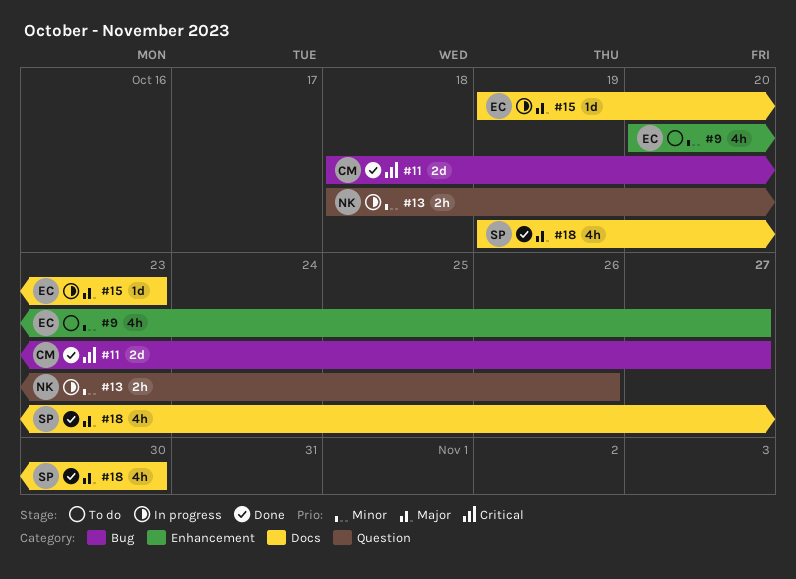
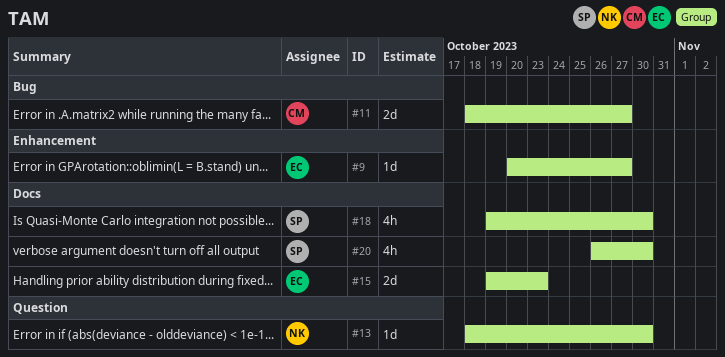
#9, estimate: 4h -> 1d
#13, estimate: 2h -> 1d
#13, due: Oct 26 -> Oct 30
#15, estimate: 1d -> 2d
#20: none -> present

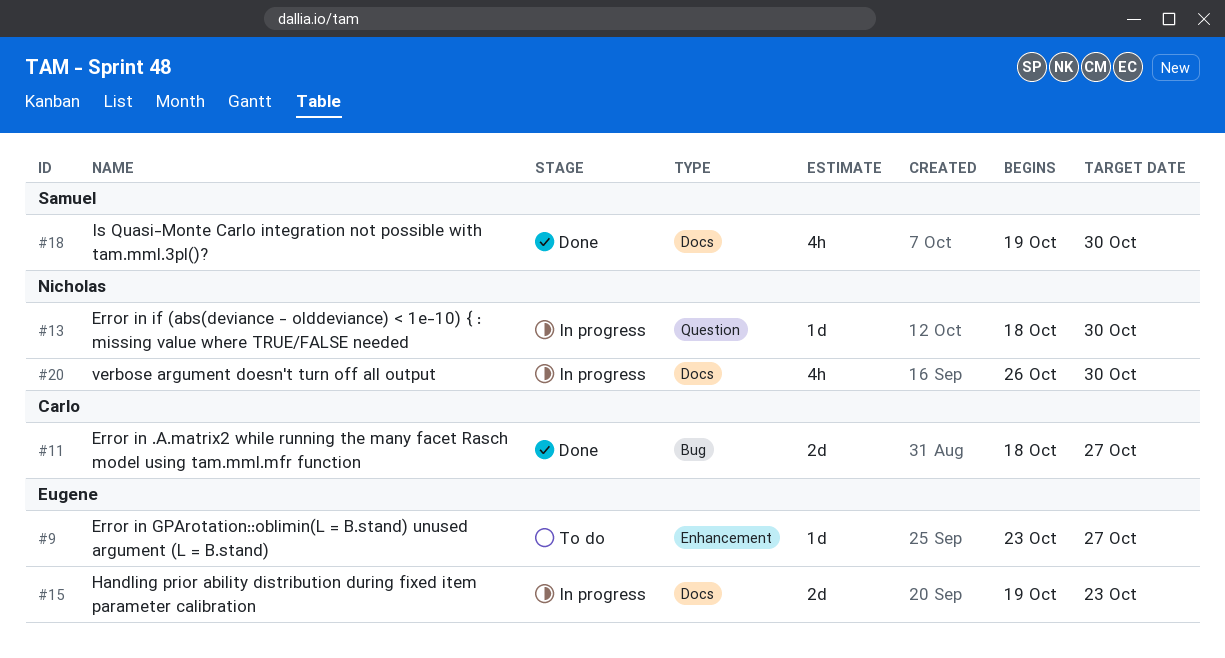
#9, start: Oct 20 -> Oct 23
#20, owner: Samuel -> Nicholas

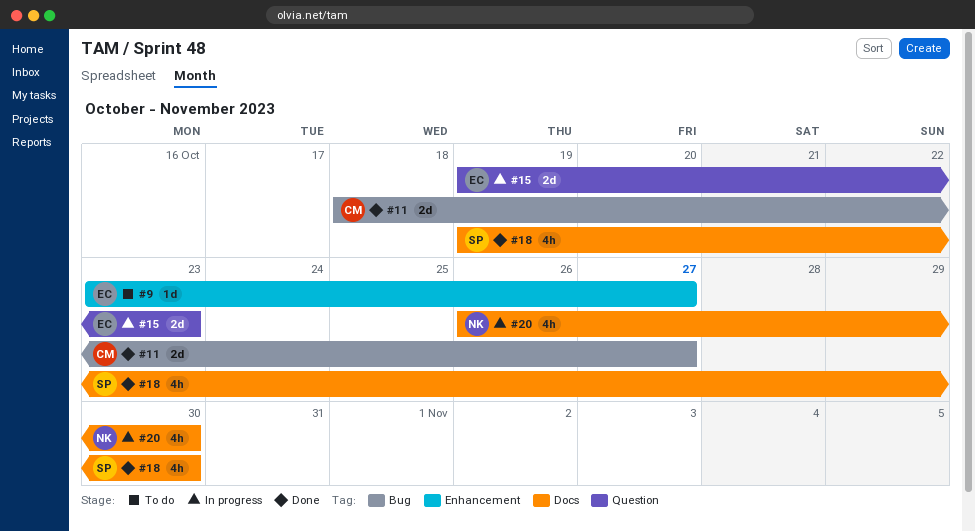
#13: present -> none
#15, label: Docs -> Question

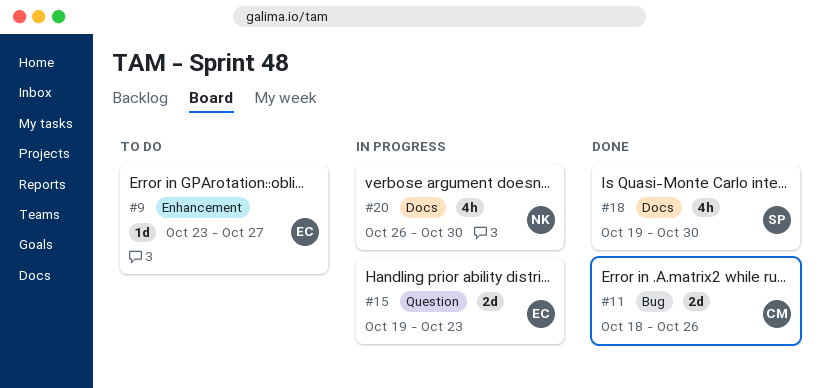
#11, due: Oct 27 -> Oct 26

